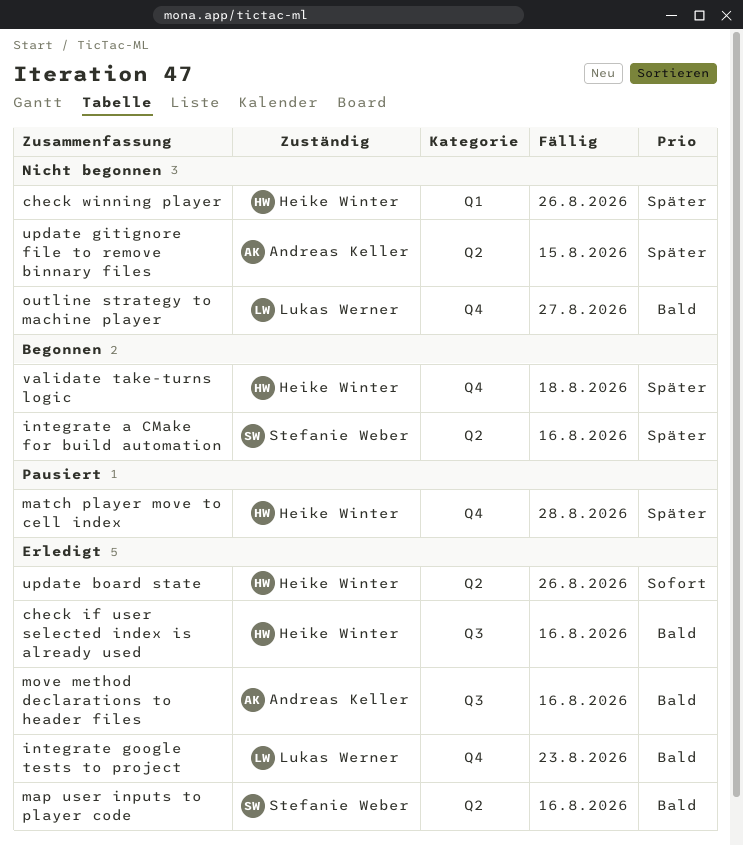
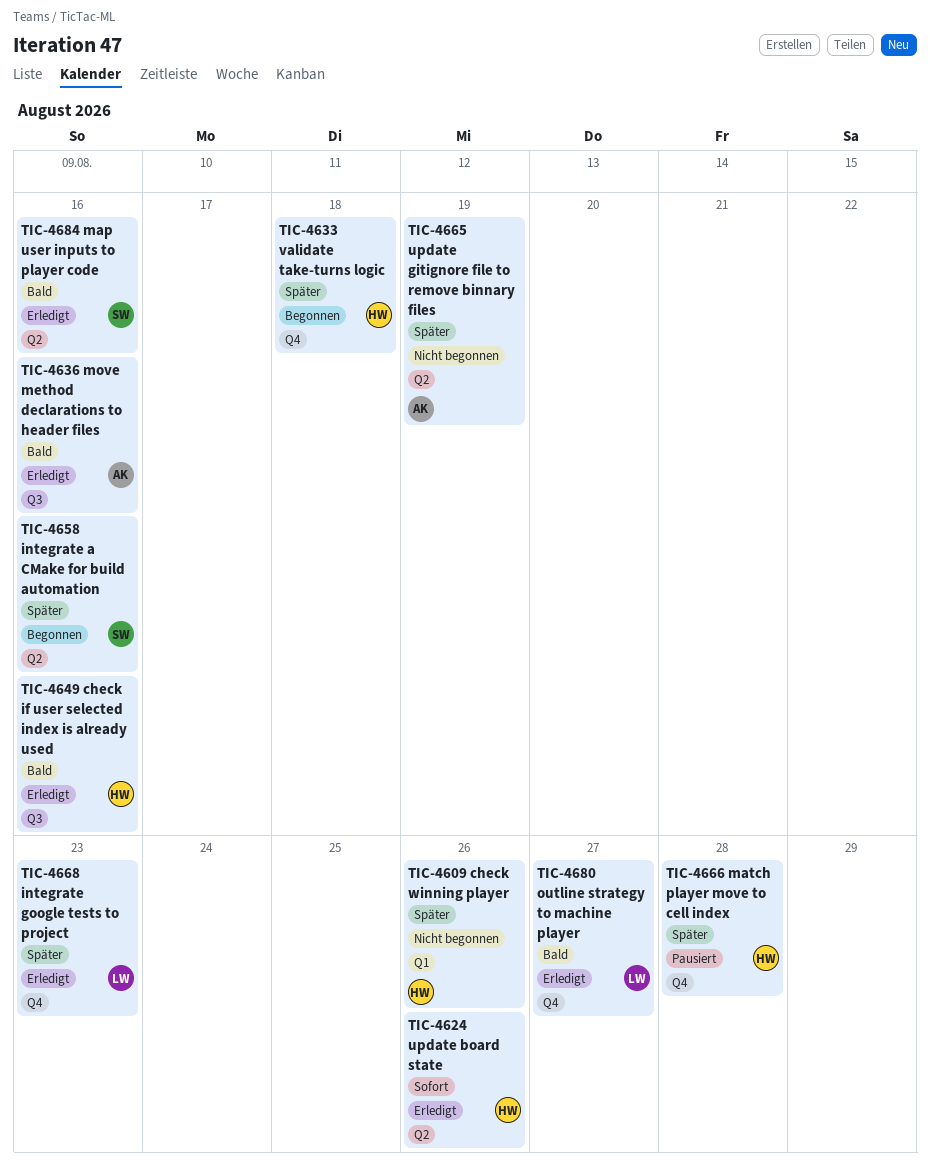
integrate google tests to project, priority: Bald -> Später
outline strategy to machine player, status: Nicht begonnen -> Erledigt
update gitignore file to remove binnary files, due: Aug 15 -> Aug 19

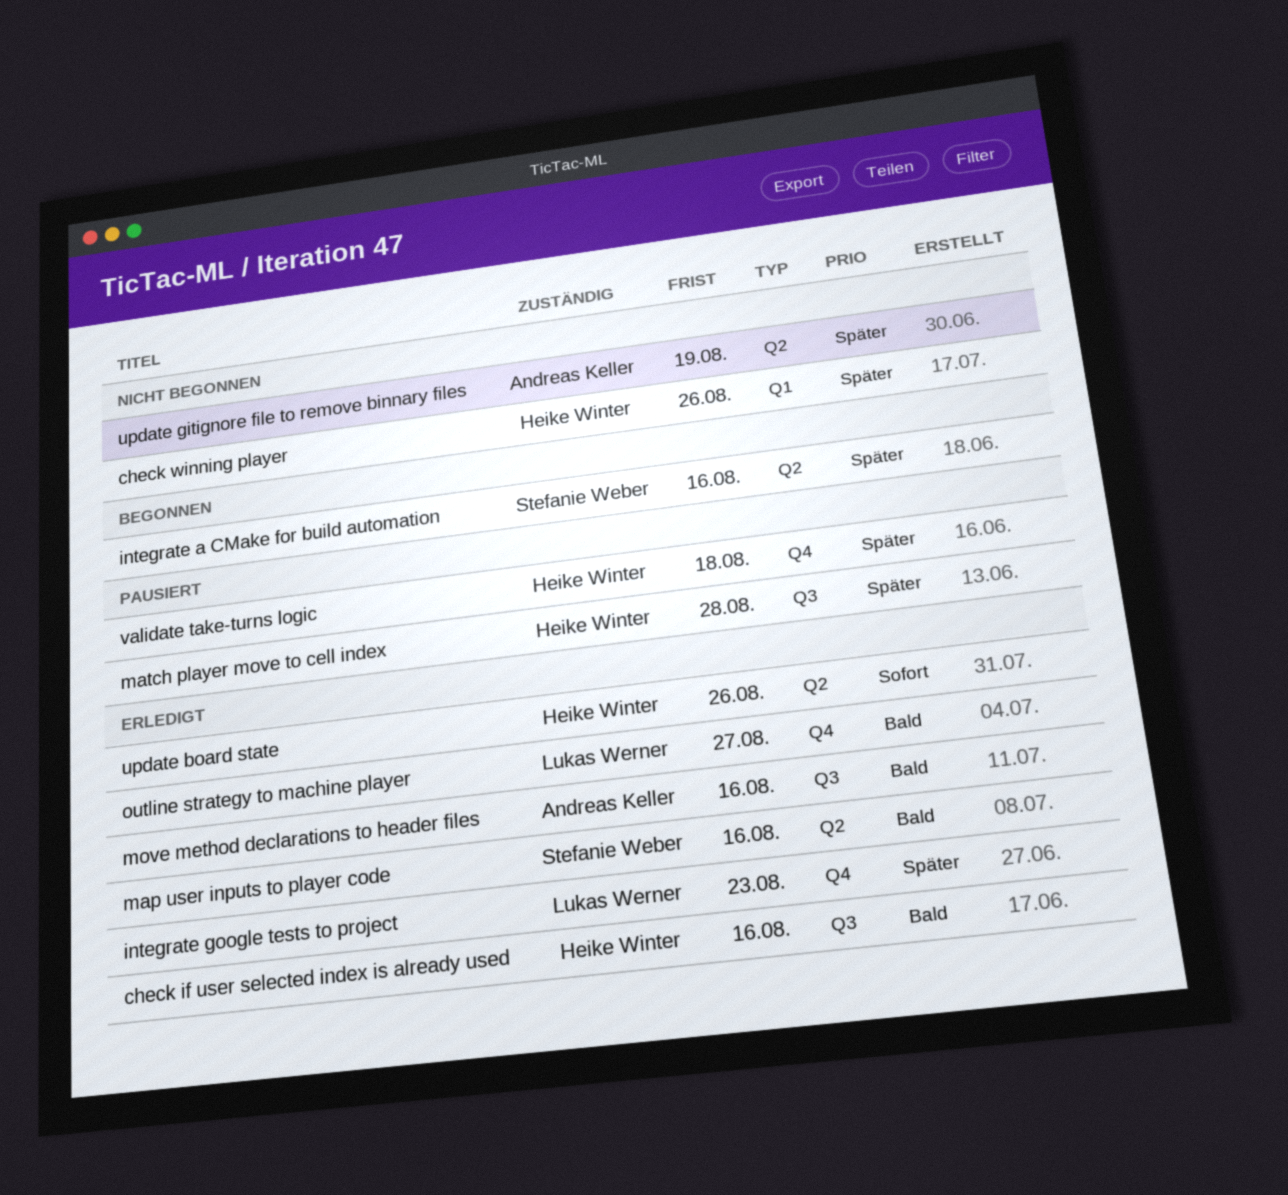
match player move to cell index, label: Q4 -> Q3
validate take-turns logic, status: Begonnen -> Pausiert

